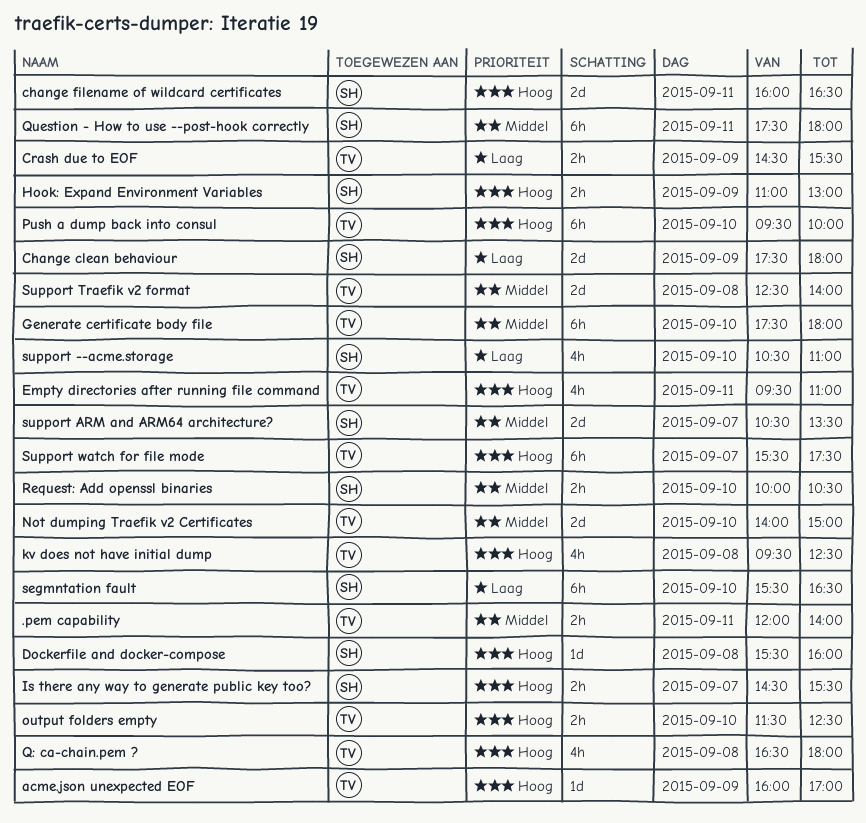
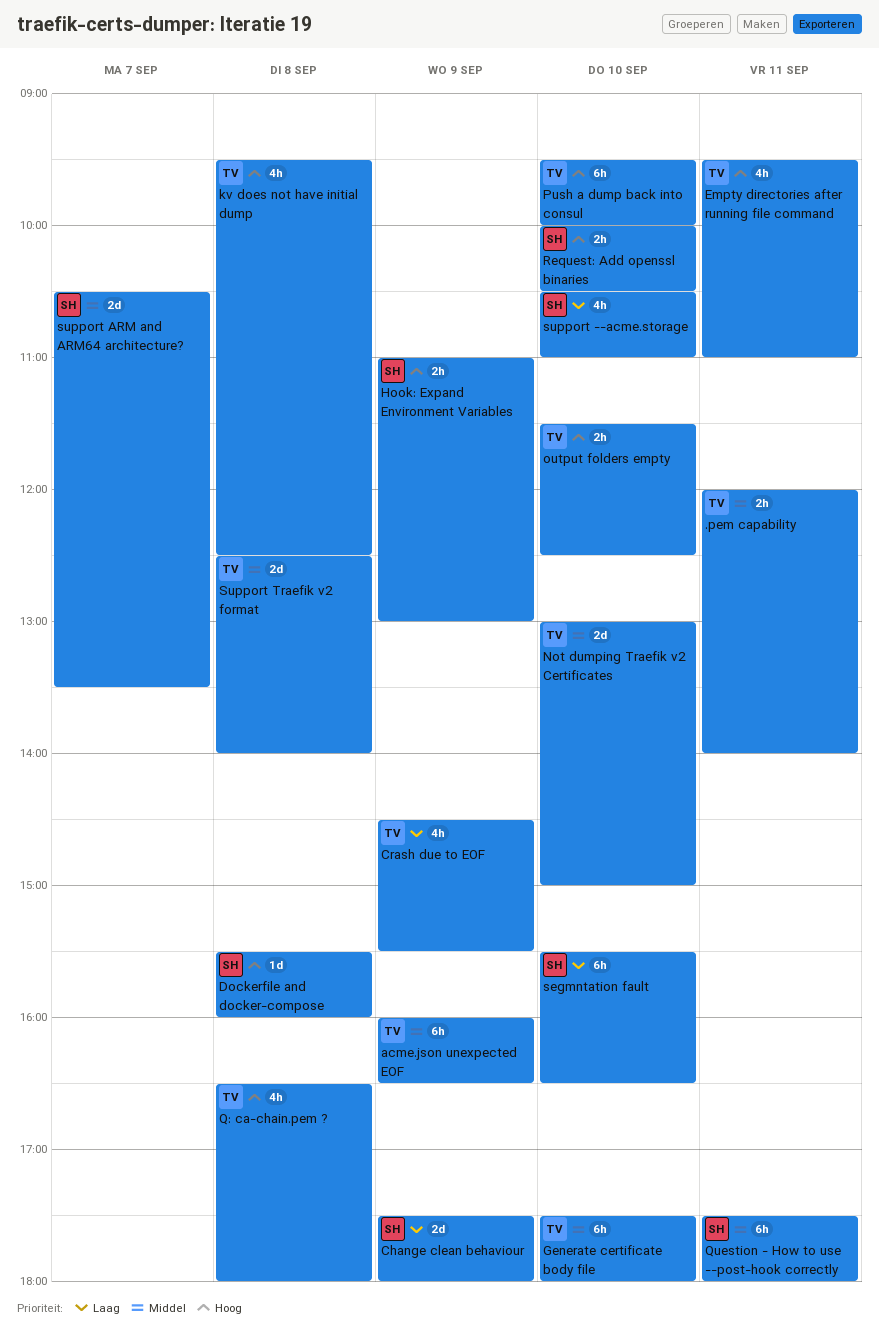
acme.json unexpected EOF, priority: Hoog -> Middel
acme.json unexpected EOF, estimate: 1d -> 6h
acme.json unexpected EOF, ends: 17:00 -> 16:30
change filename of wildcard certificates: present -> none
Crash due to EOF, estimate: 2h -> 4h
Is there any way to generate public key too?: present -> none
Not dumping Traefik v2 Certificates, begins: 14:00 -> 13:00
Request: Add openssl binaries, priority: Middel -> Hoog
Support watch for file mode: present -> none

